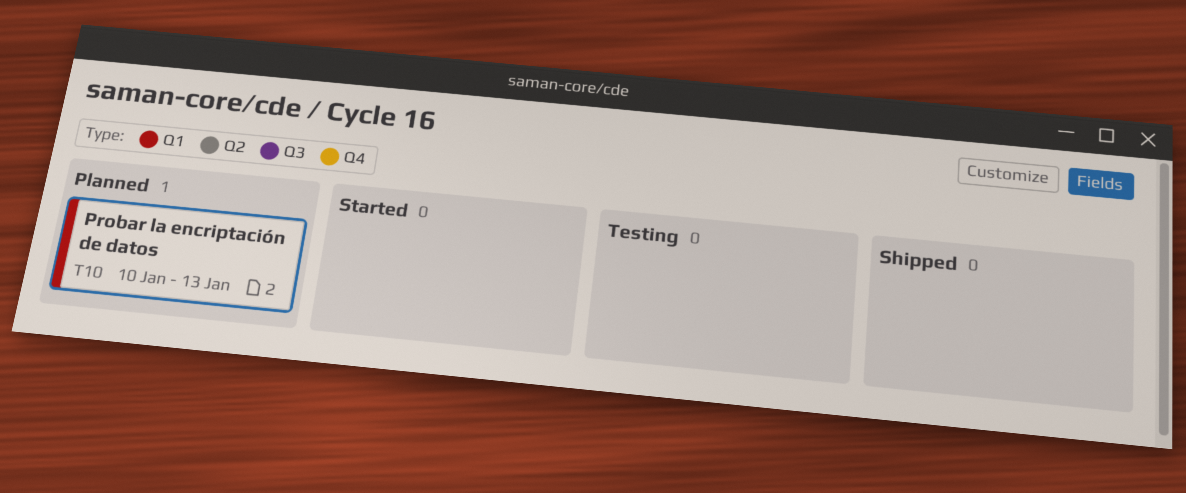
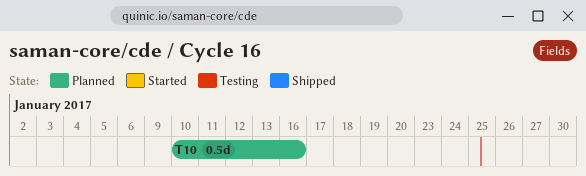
T10, due: Jan 13 -> Jan 16

